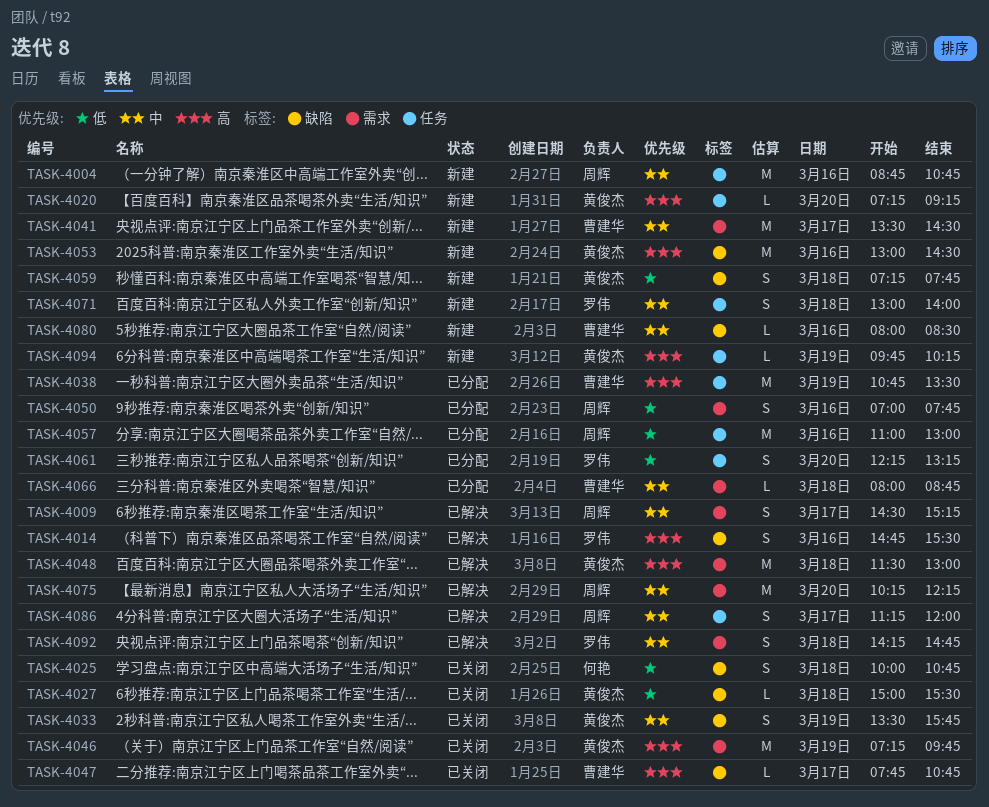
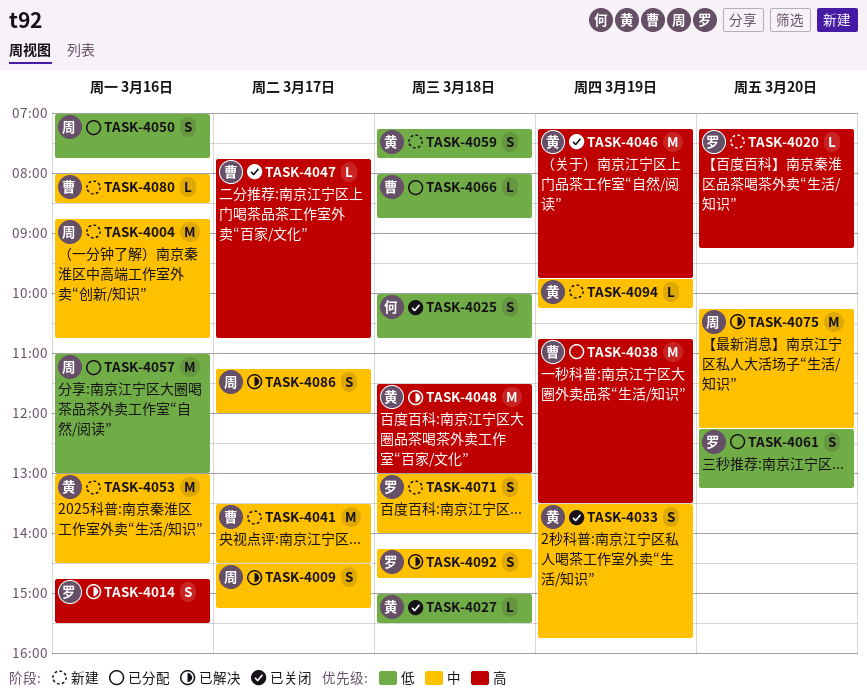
TASK-4020, owner: 黄俊杰 -> 罗伟
TASK-4053, priority: 高 -> 中
TASK-4066, priority: 中 -> 低
TASK-4094, priority: 高 -> 中

